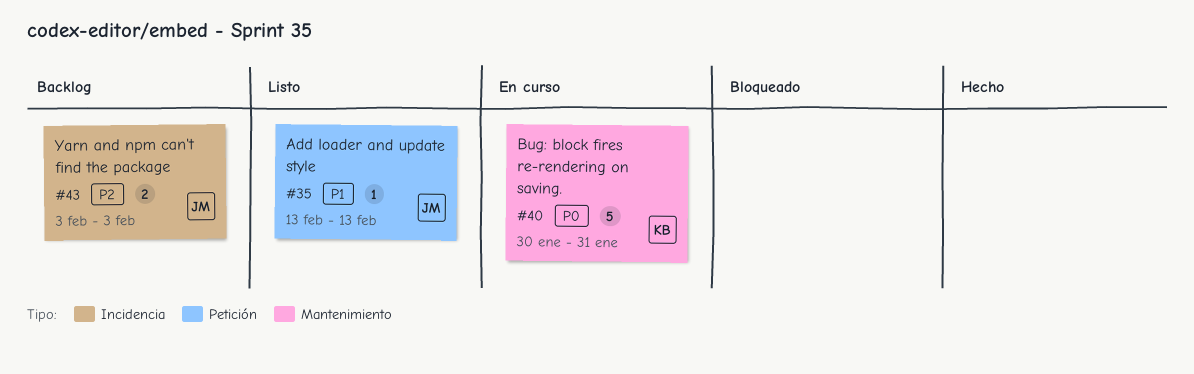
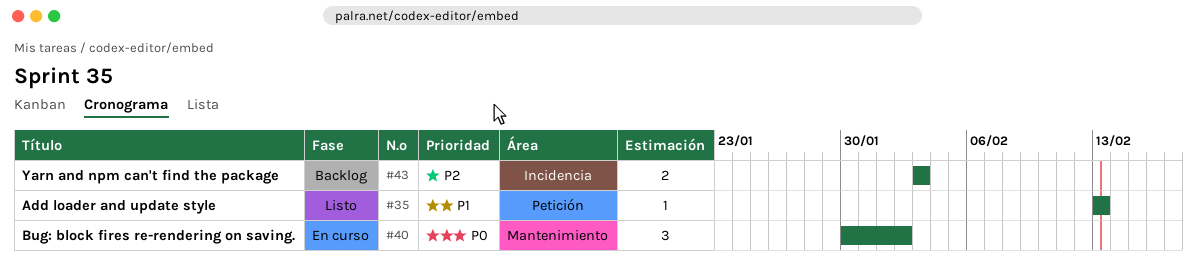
#40, estimate: 5 -> 3
#40, due: Jan 31 -> Feb 2

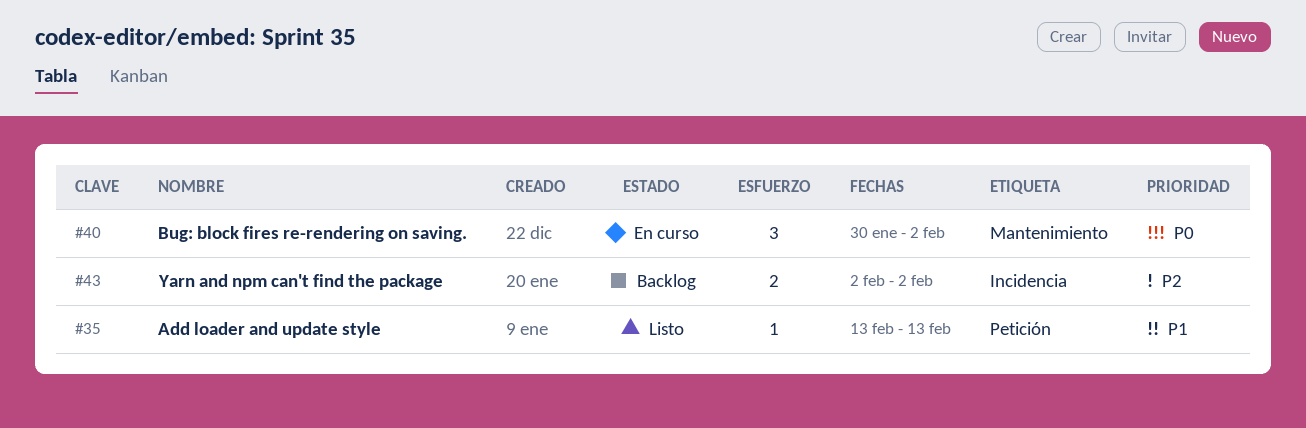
#43, start: Feb 3 -> Feb 2
#43, due: Feb 3 -> Feb 2

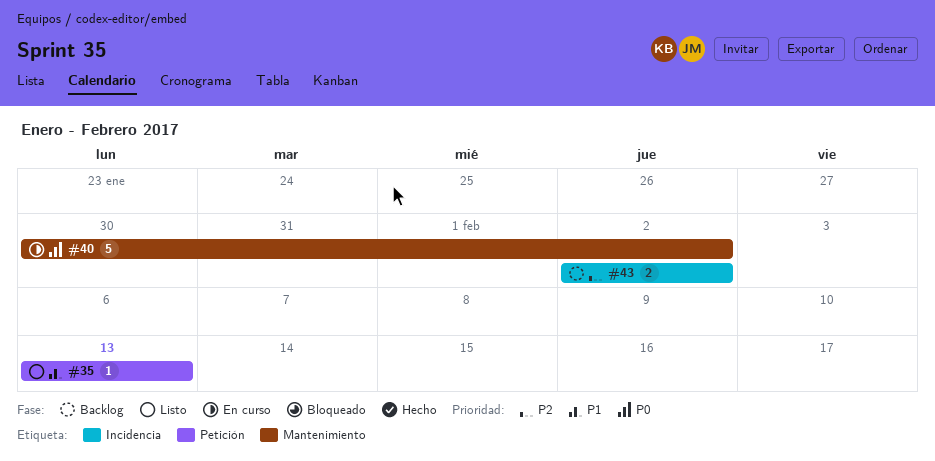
#40, estimate: 3 -> 5

